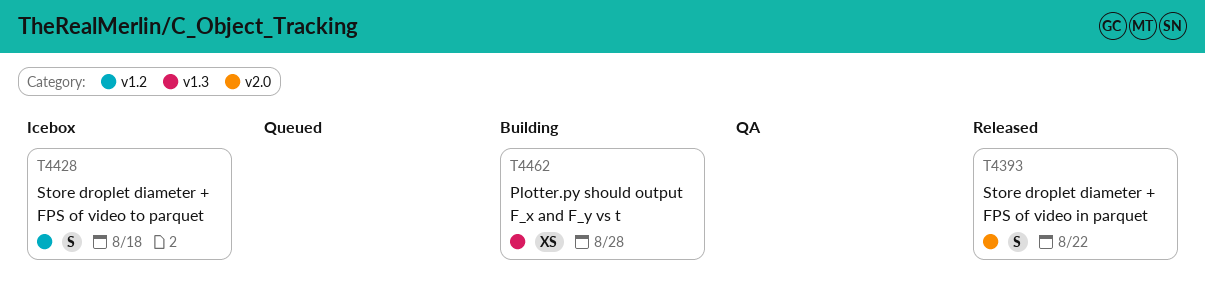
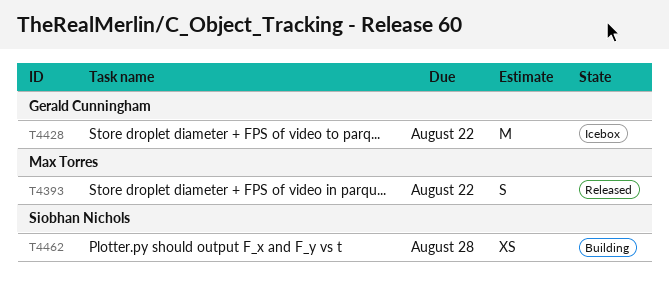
T4428, estimate: S -> M
T4428, due: Aug 18 -> Aug 22

